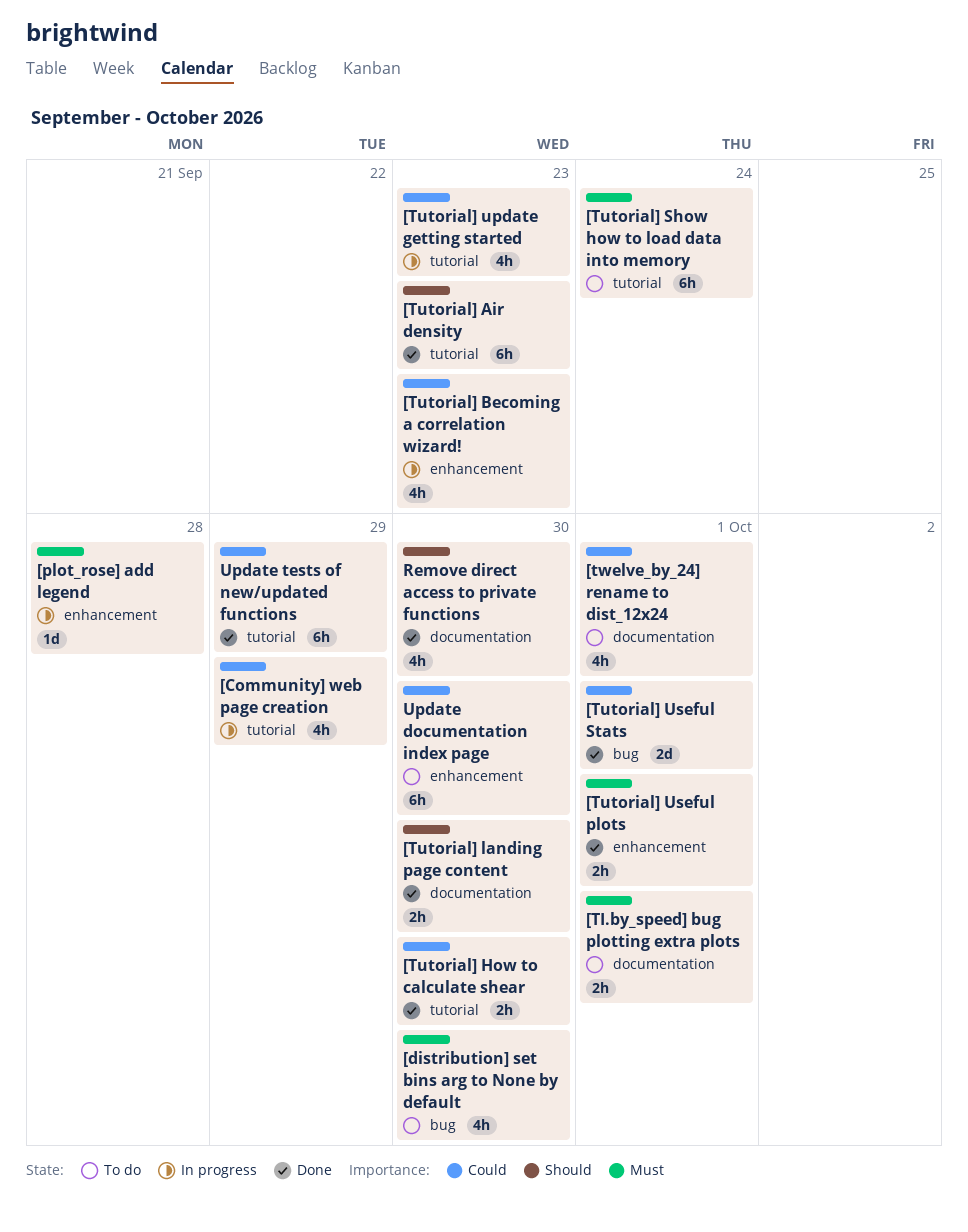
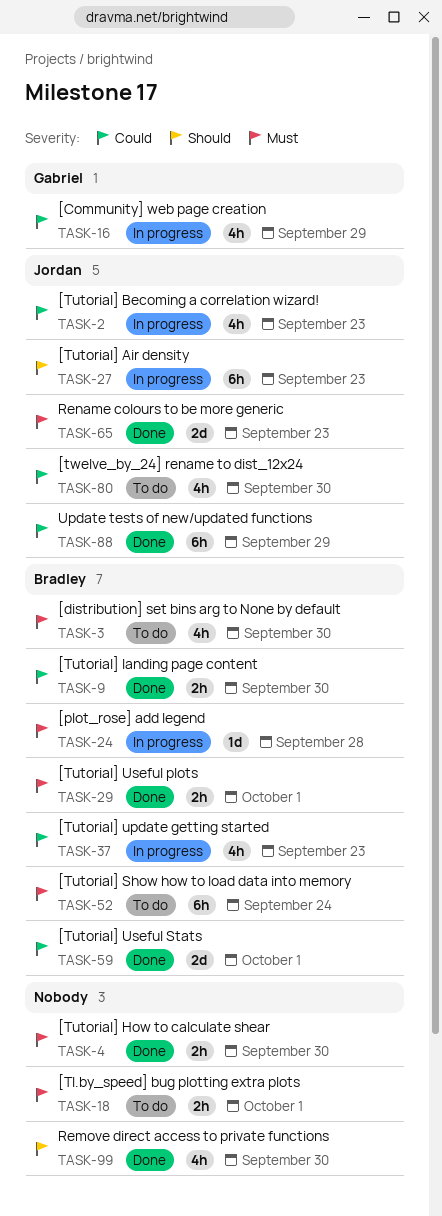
[Tutorial] Air density, status: Done -> In progress
[Tutorial] How to calculate shear, priority: Could -> Must
[Tutorial] landing page content, priority: Should -> Could
[twelve_by_24] rename to dist_12x24, due: Oct 1 -> Sep 30
Rename colours to be more generic: none -> present
Update documentation index page: present -> none

